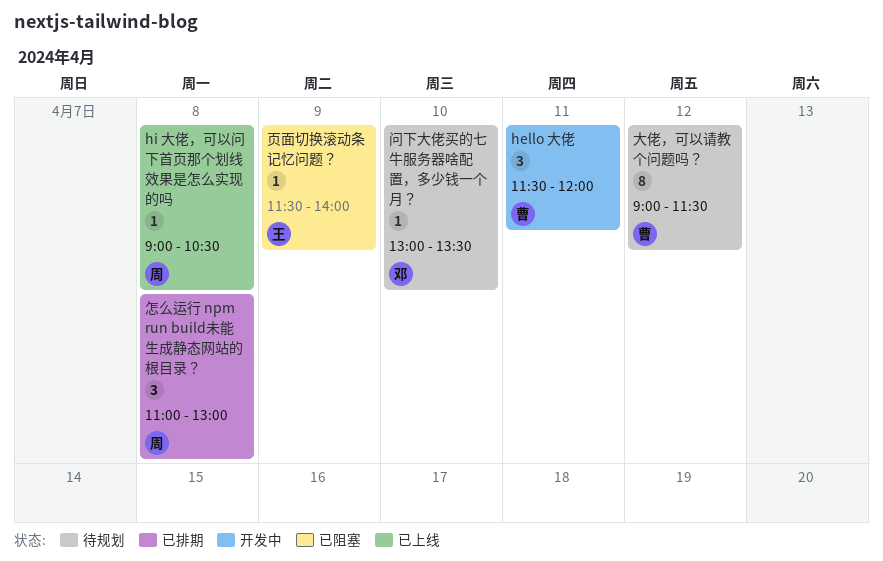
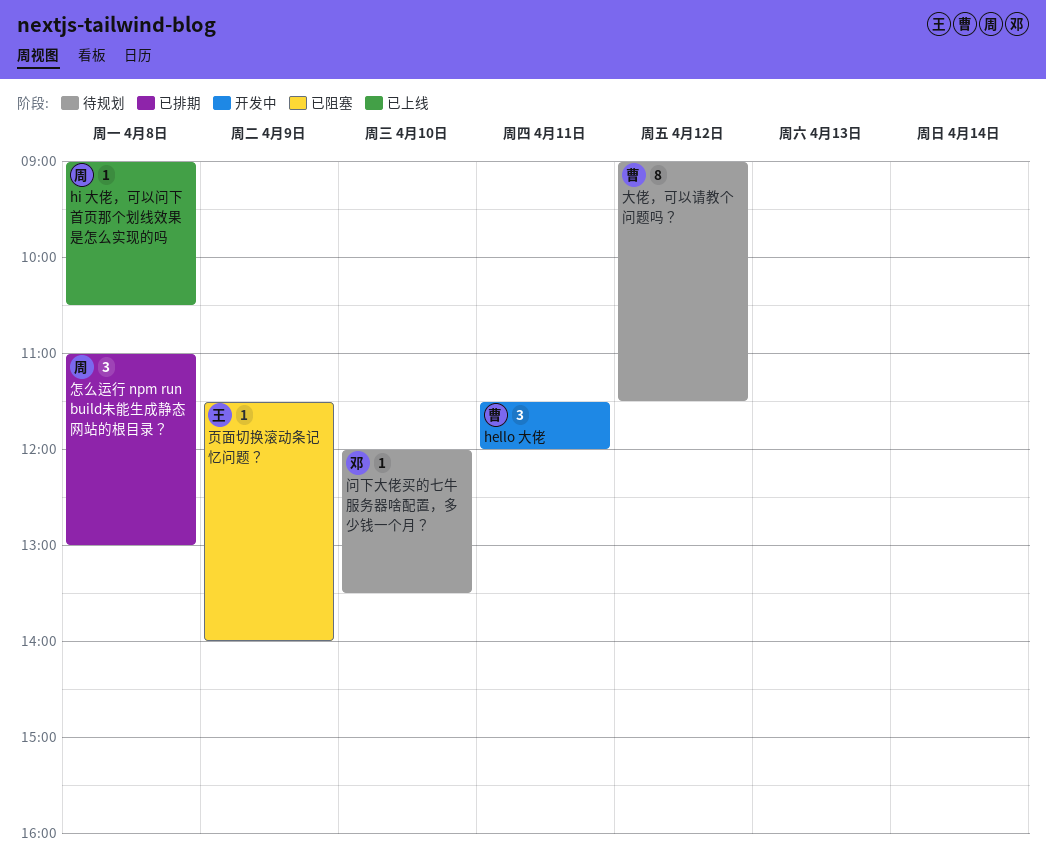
问下大佬买的七牛服务器啥配置，多少钱一个月？, begins: 13:00 -> 12:00

